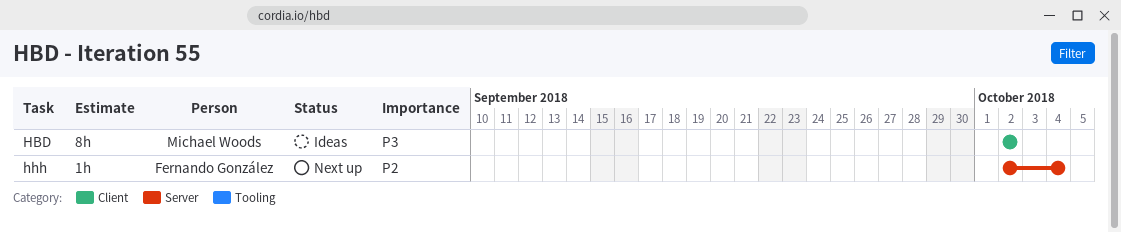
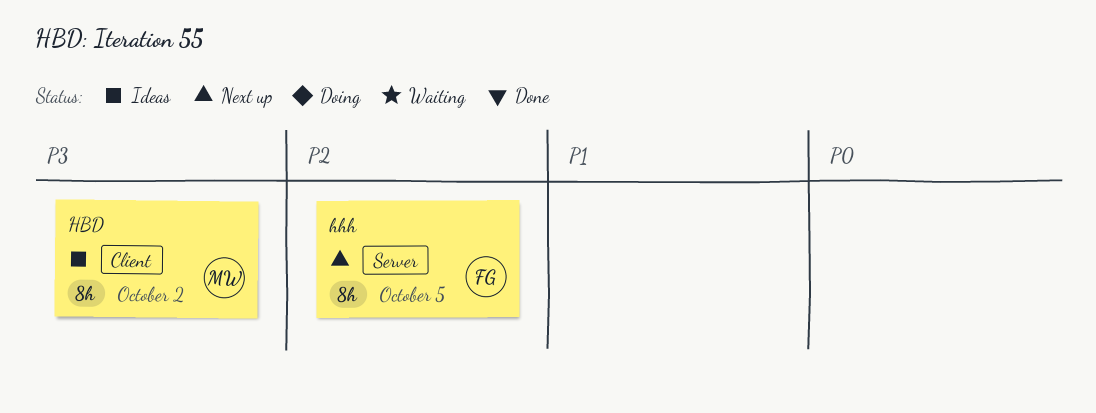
hhh, estimate: 1h -> 8h
hhh, due: Oct 4 -> Oct 5

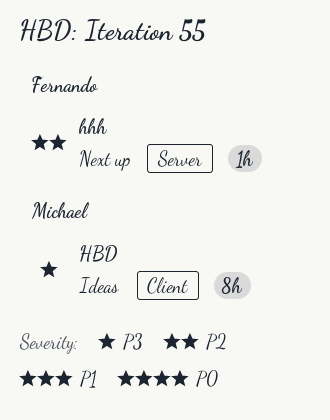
hhh, estimate: 8h -> 1h

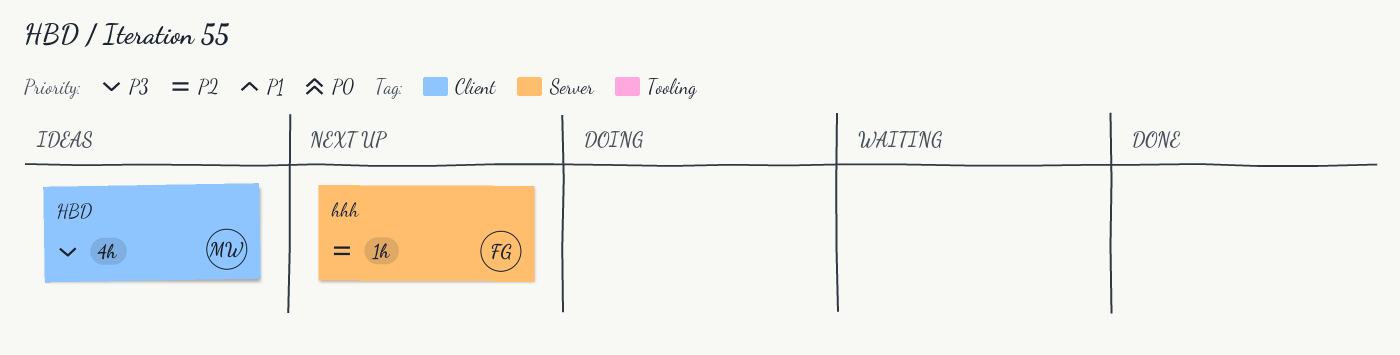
HBD, estimate: 8h -> 4h

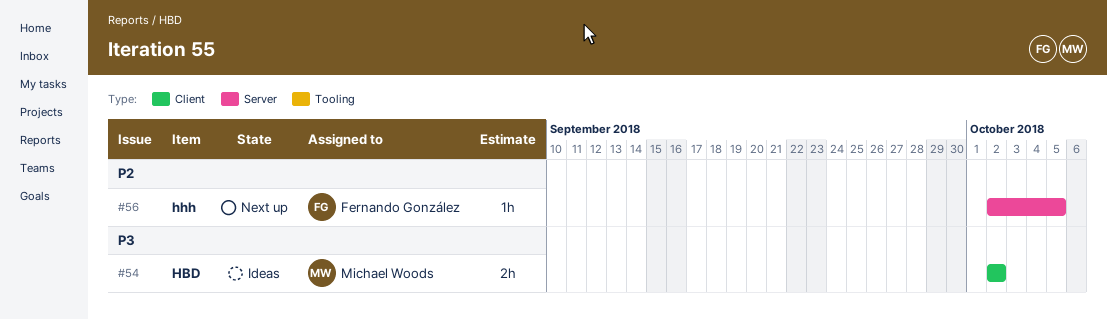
HBD, estimate: 4h -> 2h

